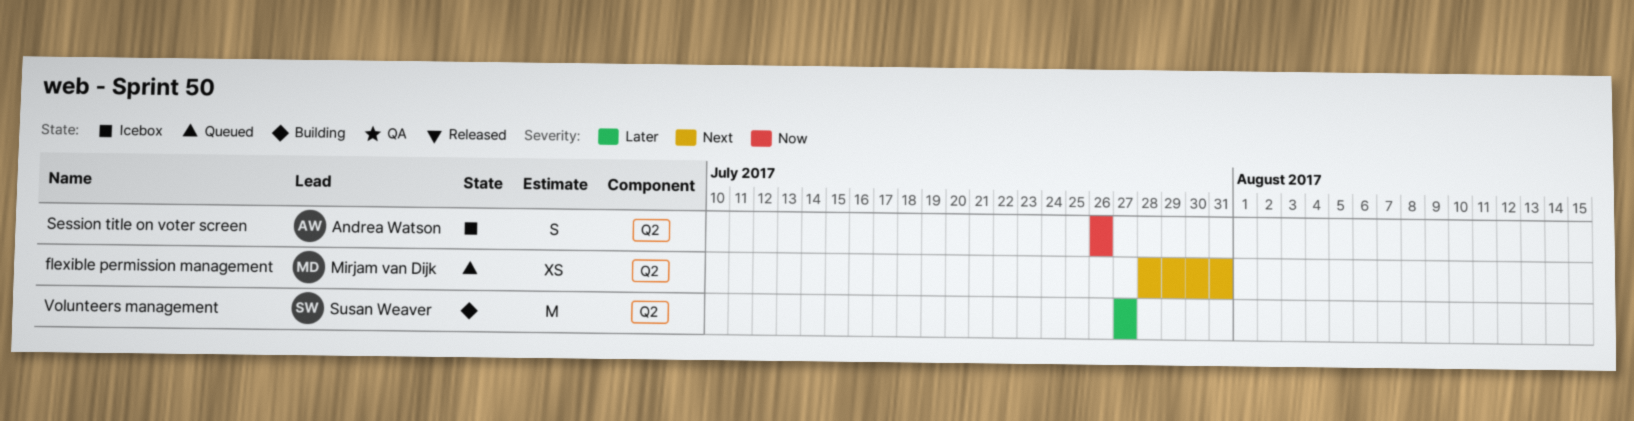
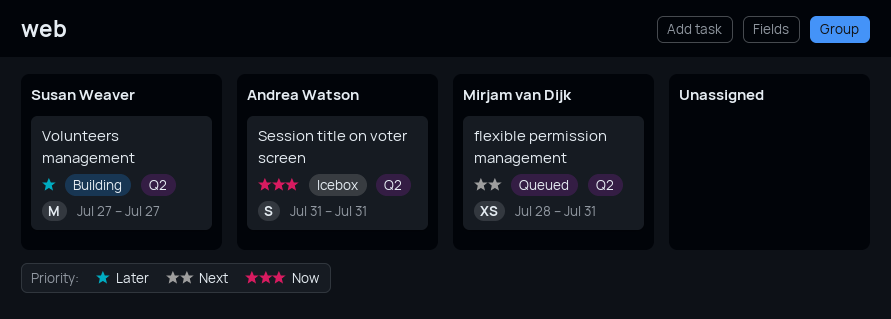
Session title on voter screen, start: Jul 26 -> Jul 31
Session title on voter screen, due: Jul 26 -> Jul 31

